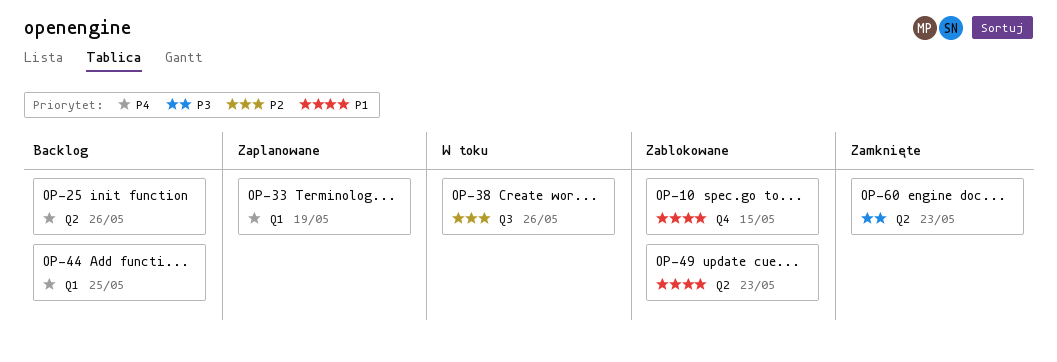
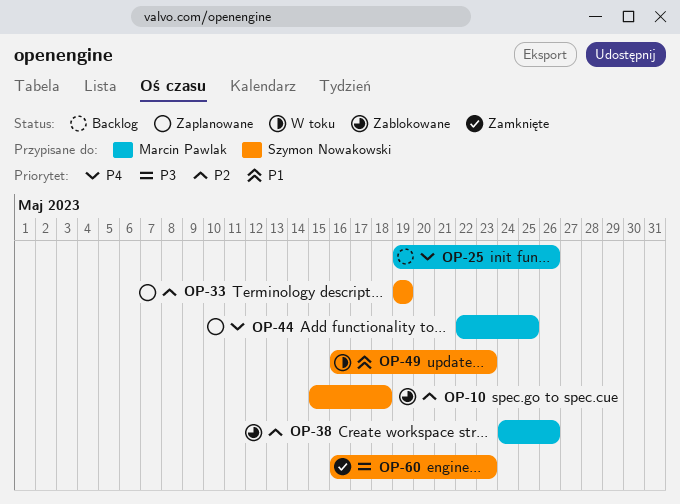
OP-10, priority: P1 -> P2
OP-10, due: May 15 -> May 18
OP-33, priority: P4 -> P2
OP-38, status: W toku -> Zablokowane
OP-44, status: Backlog -> Zaplanowane
OP-49, status: Zablokowane -> W toku

